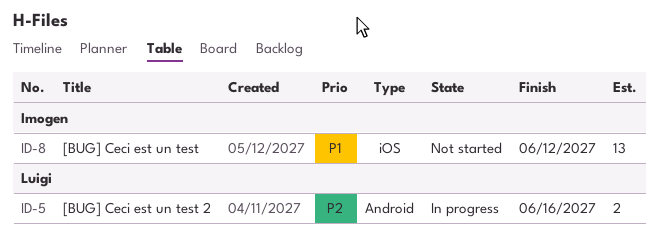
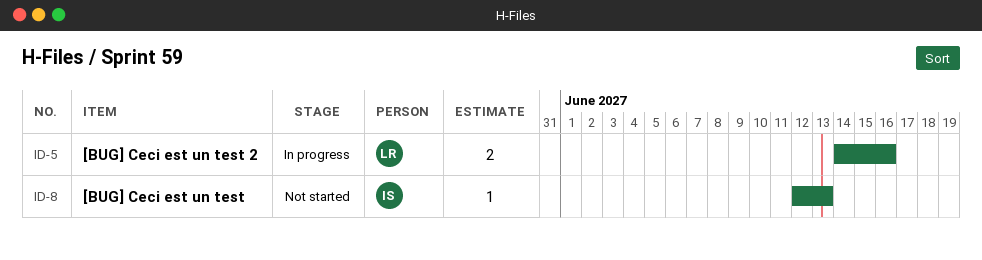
ID-8, estimate: 13 -> 1
ID-8, due: Jun 12 -> Jun 13

